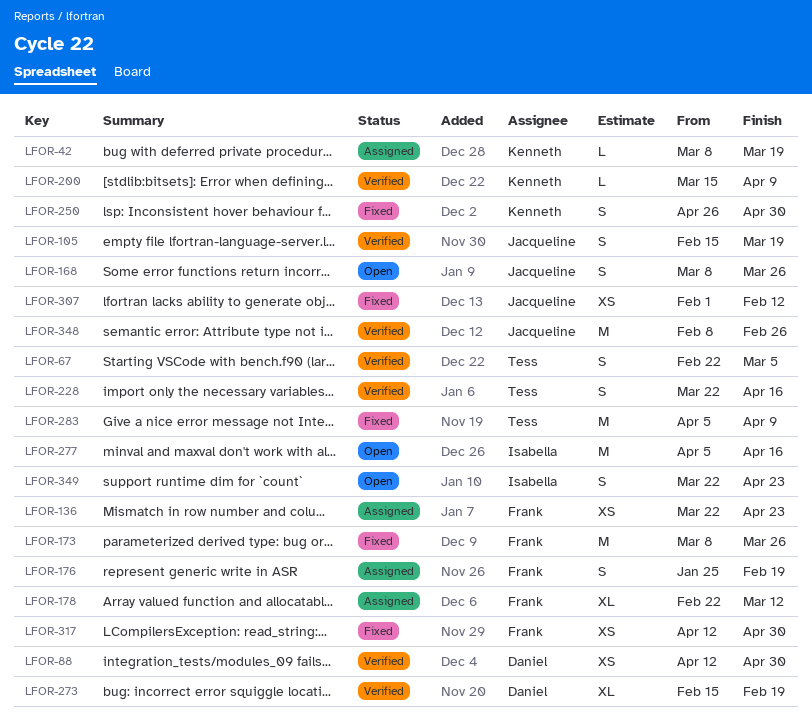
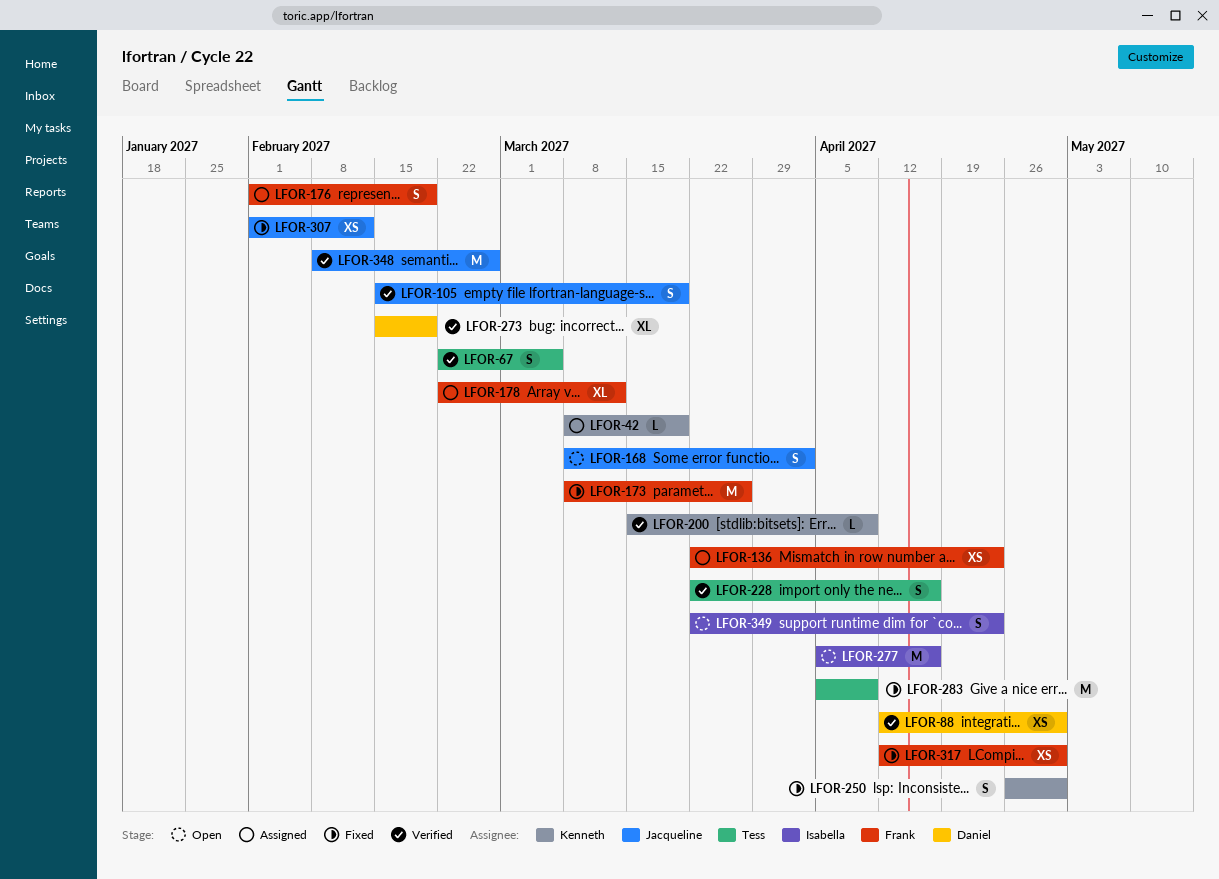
LFOR-168, due: Mar 26 -> Apr 2
LFOR-176, start: Jan 25 -> Feb 1

